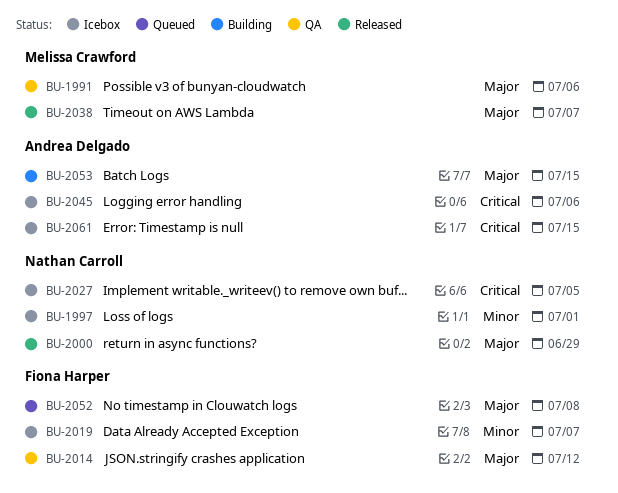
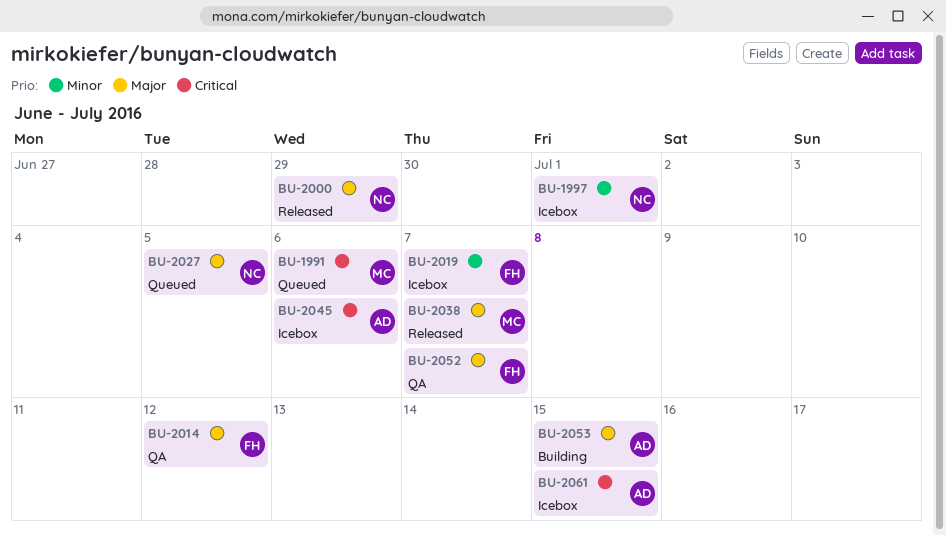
BU-1991, status: QA -> Queued
BU-1991, priority: Major -> Critical
BU-2027, status: Icebox -> Queued
BU-2027, priority: Critical -> Major
BU-2052, status: Queued -> QA
BU-2052, due: Jul 8 -> Jul 7

